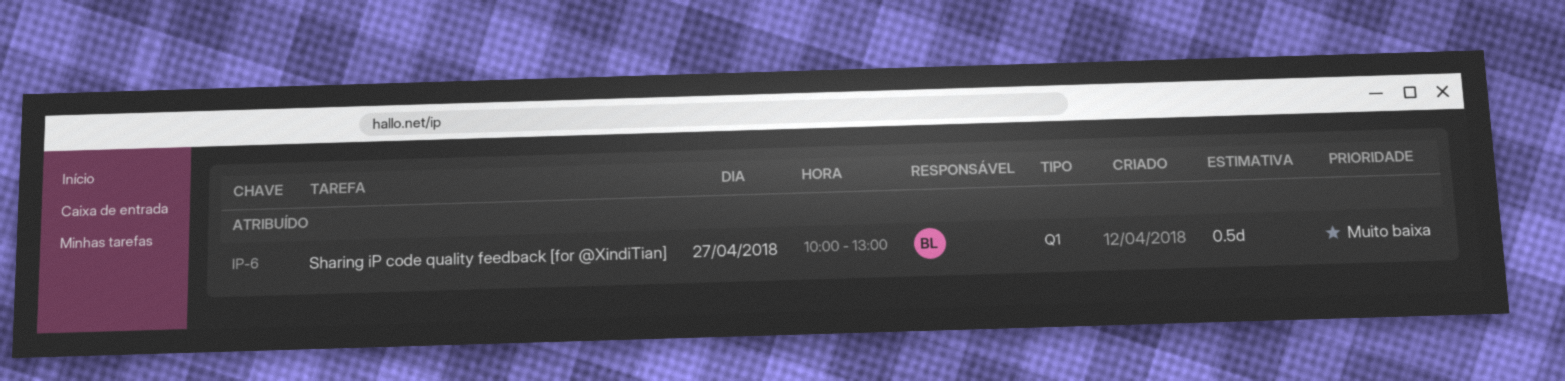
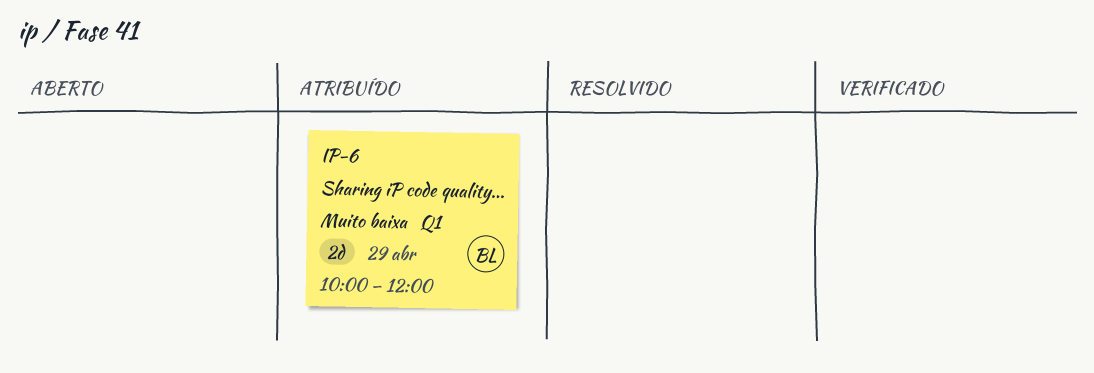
IP-6, estimate: 0.5d -> 2d
IP-6, day: Apr 27 -> Apr 29
IP-6, ends: 13:00 -> 12:00

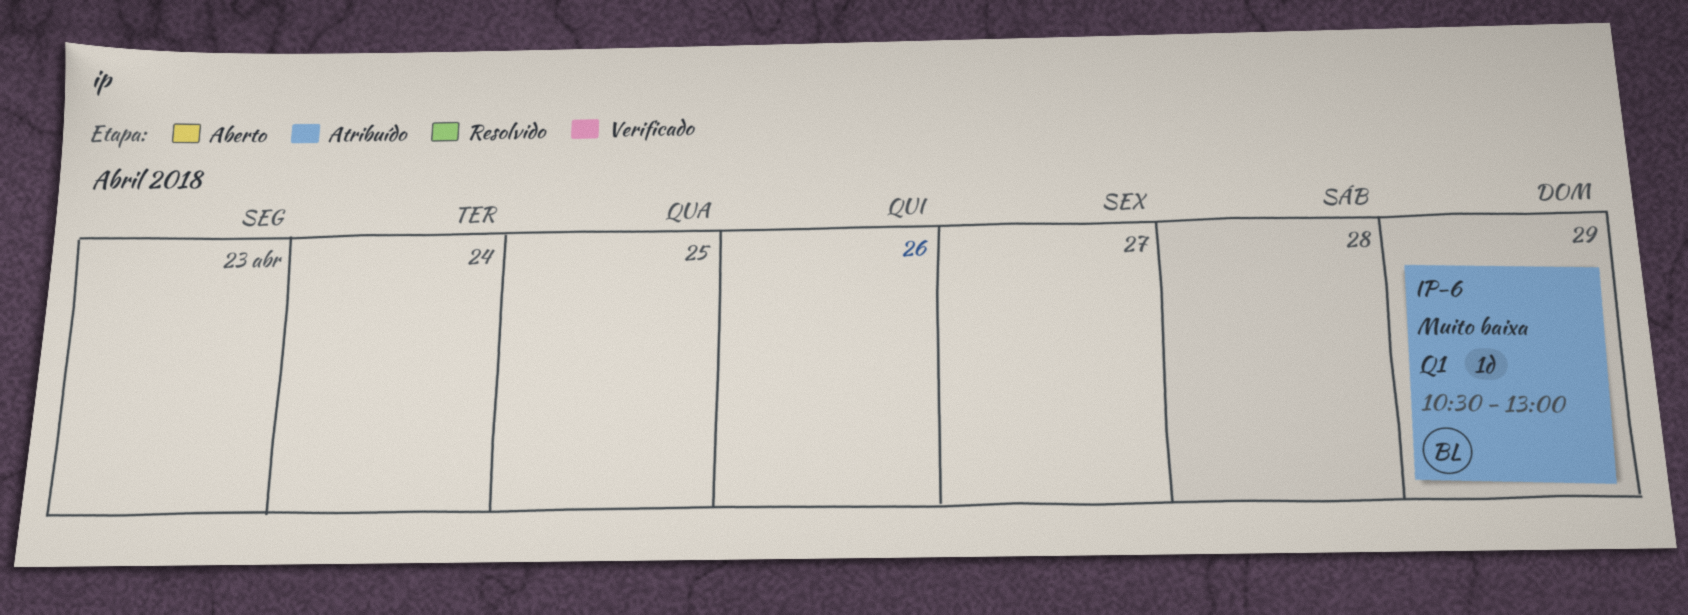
IP-6, estimate: 2d -> 1d
IP-6, begins: 10:00 -> 10:30
IP-6, ends: 12:00 -> 13:00

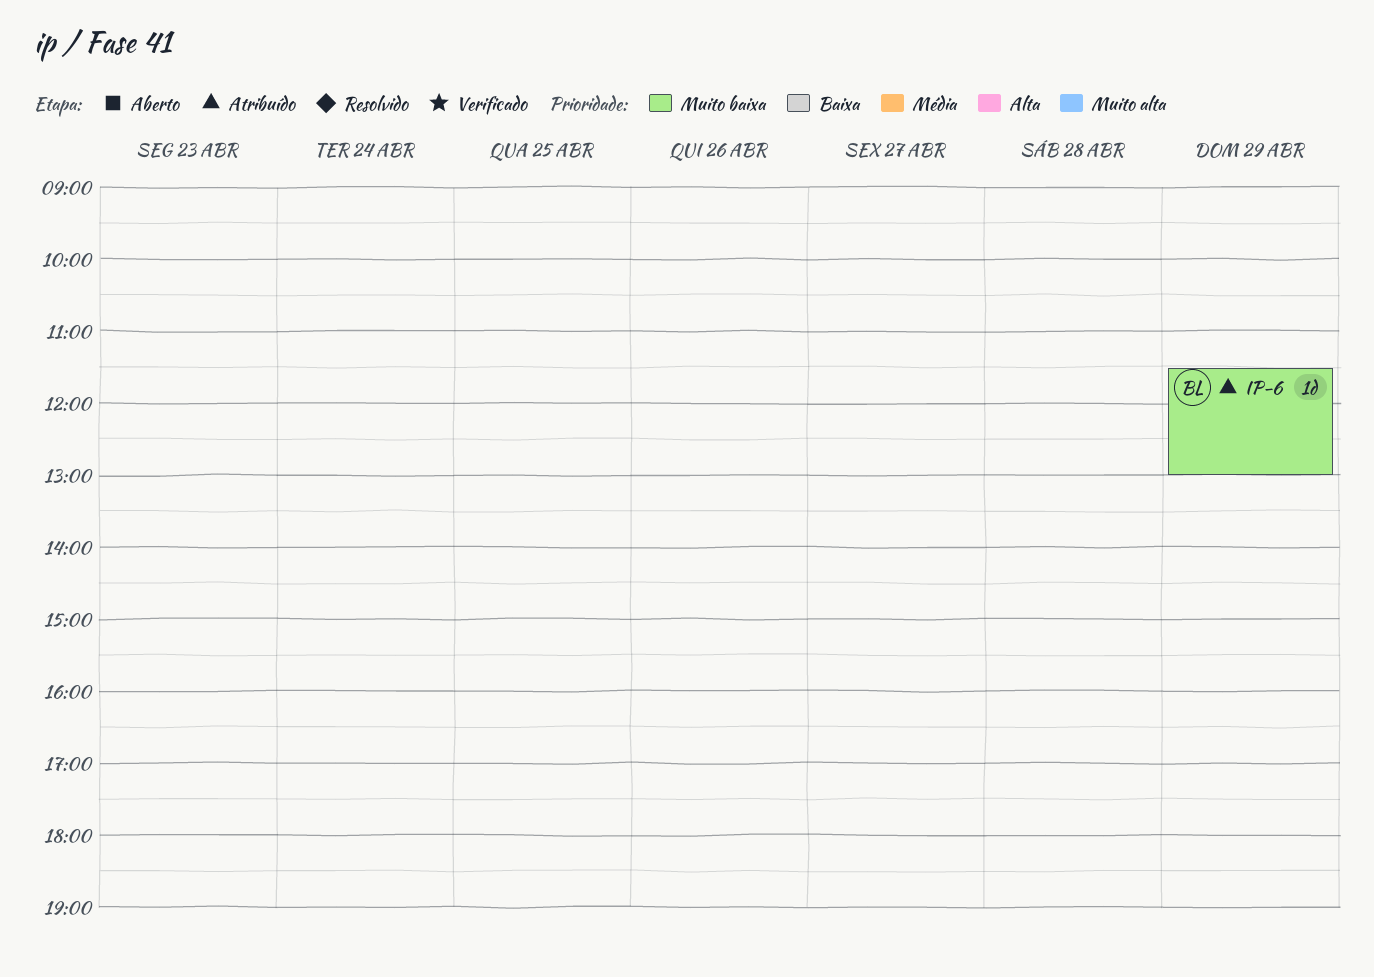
IP-6, begins: 10:30 -> 11:30

